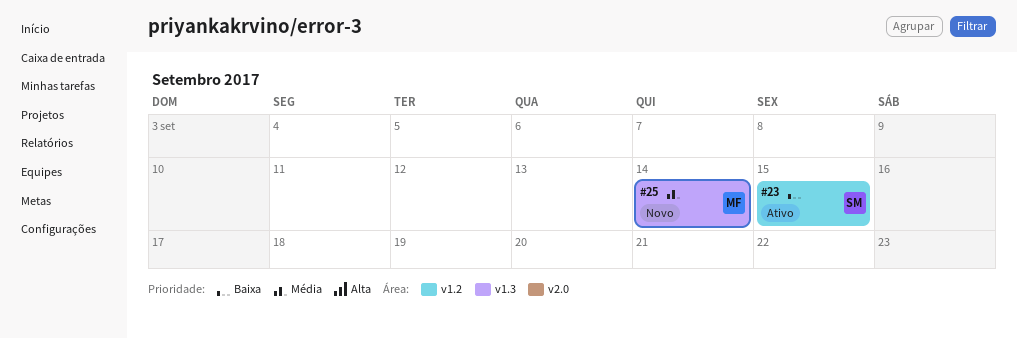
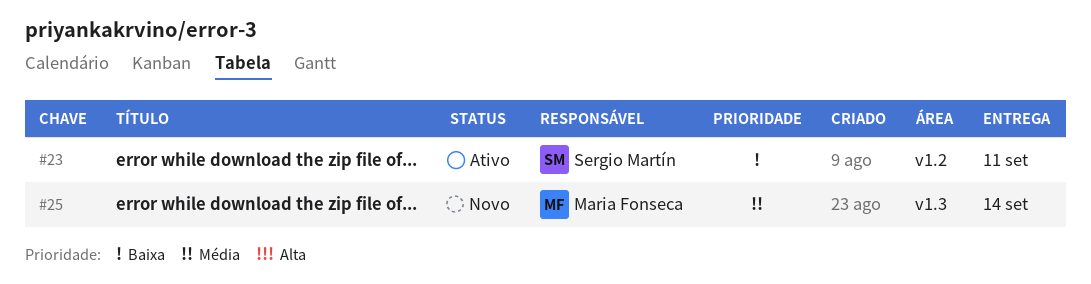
#23, due: Sep 15 -> Sep 11

